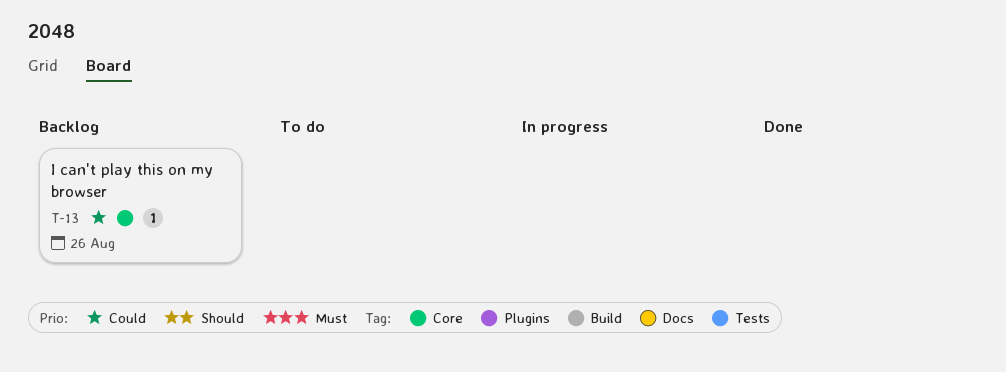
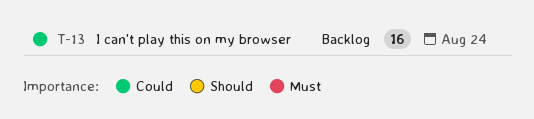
T-13, estimate: 1 -> 16
T-13, due: Aug 26 -> Aug 24

